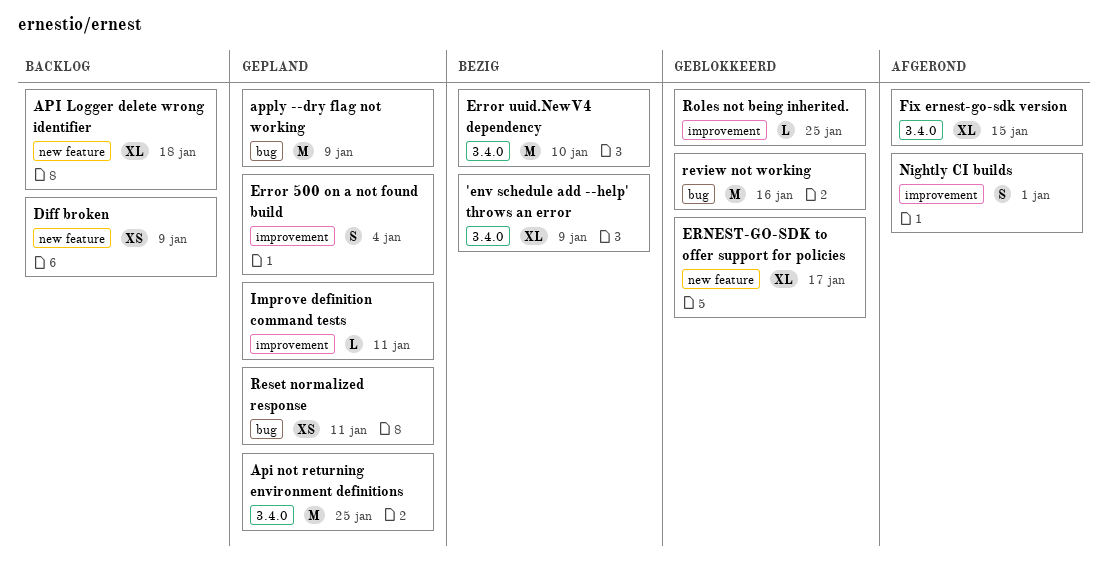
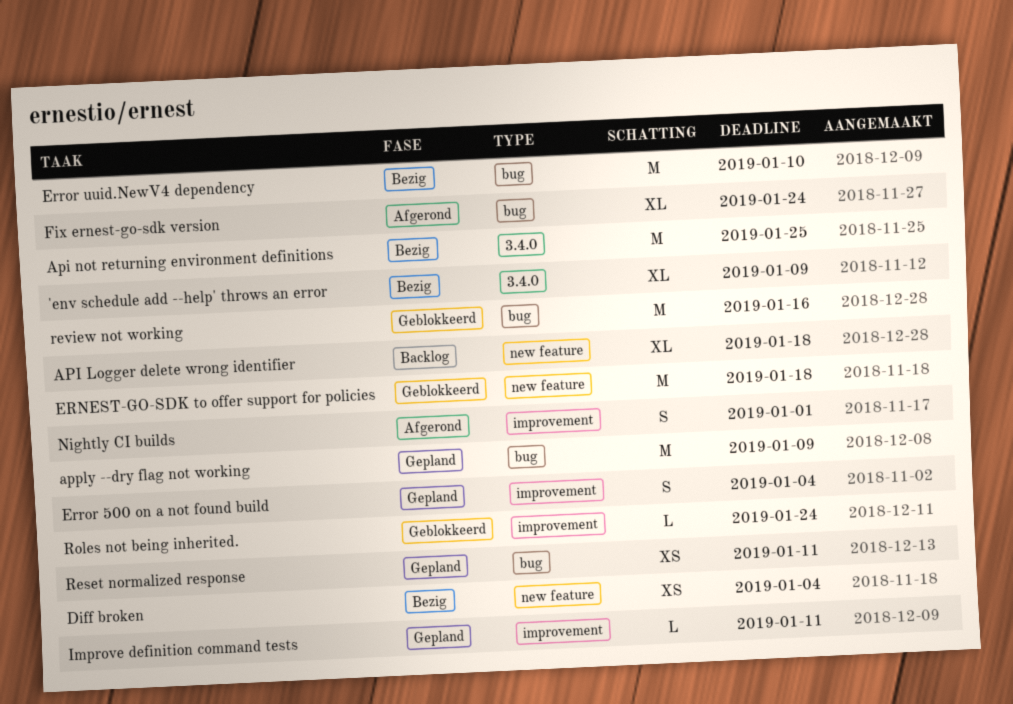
Api not returning environment definitions, status: Gepland -> Bezig
Diff broken, status: Backlog -> Bezig
Diff broken, due: Jan 9 -> Jan 4
ERNEST-GO-SDK to offer support for policies, estimate: XL -> M
ERNEST-GO-SDK to offer support for policies, due: Jan 17 -> Jan 18
Error uuid.NewV4 dependency, label: 3.4.0 -> bug
Fix ernest-go-sdk version, label: 3.4.0 -> bug
Fix ernest-go-sdk version, due: Jan 15 -> Jan 24
Roles not being inherited., due: Jan 25 -> Jan 24

